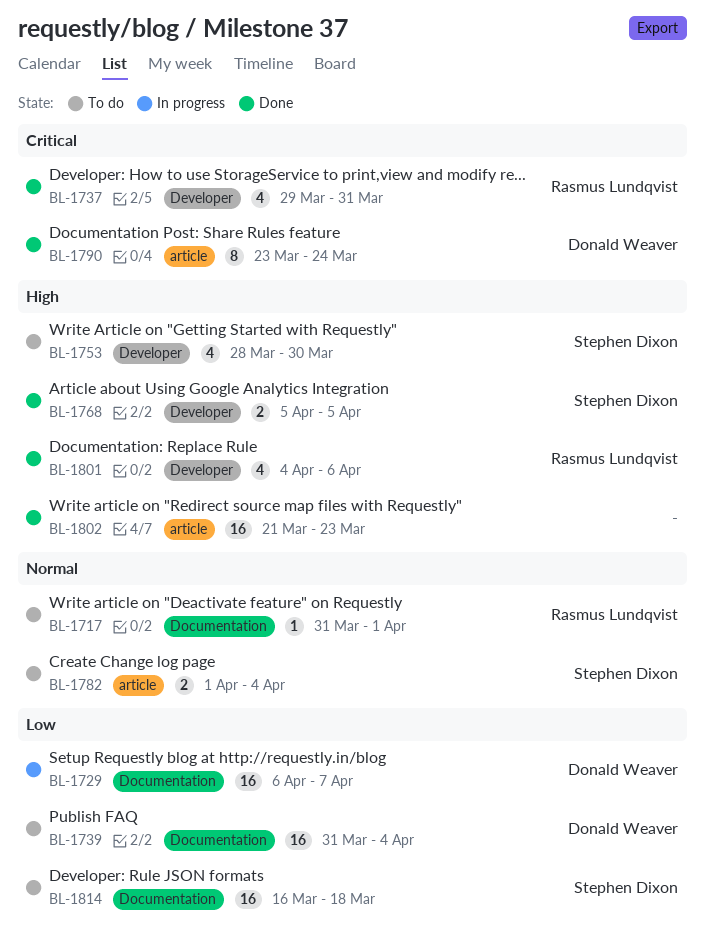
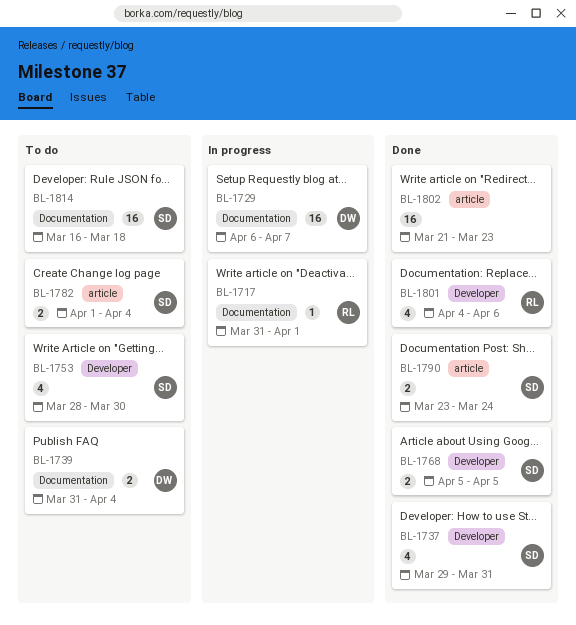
BL-1717, status: To do -> In progress
BL-1737, owner: Rasmus Lundqvist -> Stephen Dixon
BL-1739, estimate: 16 -> 2
BL-1790, owner: Donald Weaver -> Stephen Dixon
BL-1790, estimate: 8 -> 2

